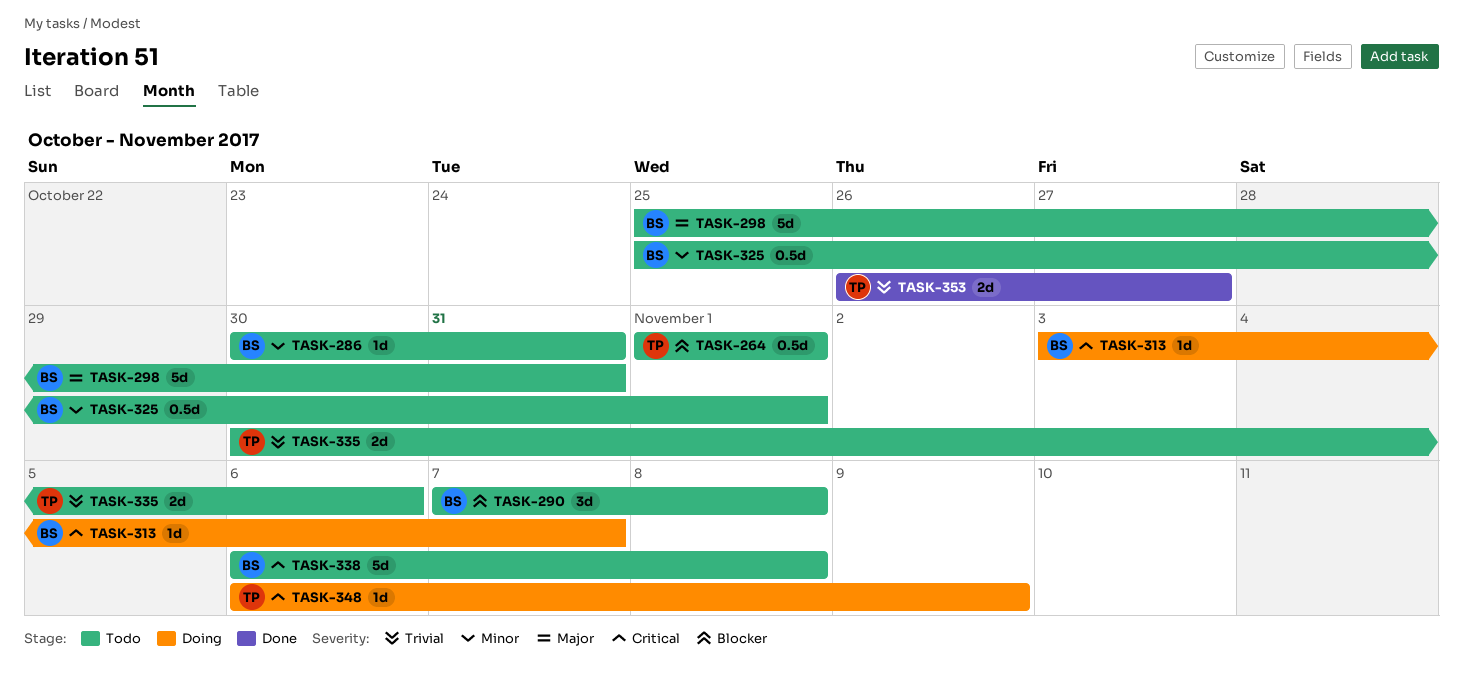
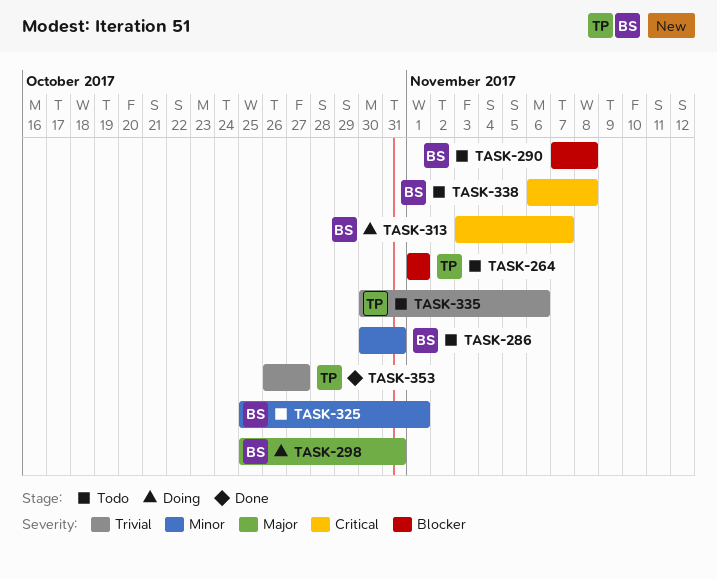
TASK-298, status: Todo -> Doing
TASK-348: present -> none

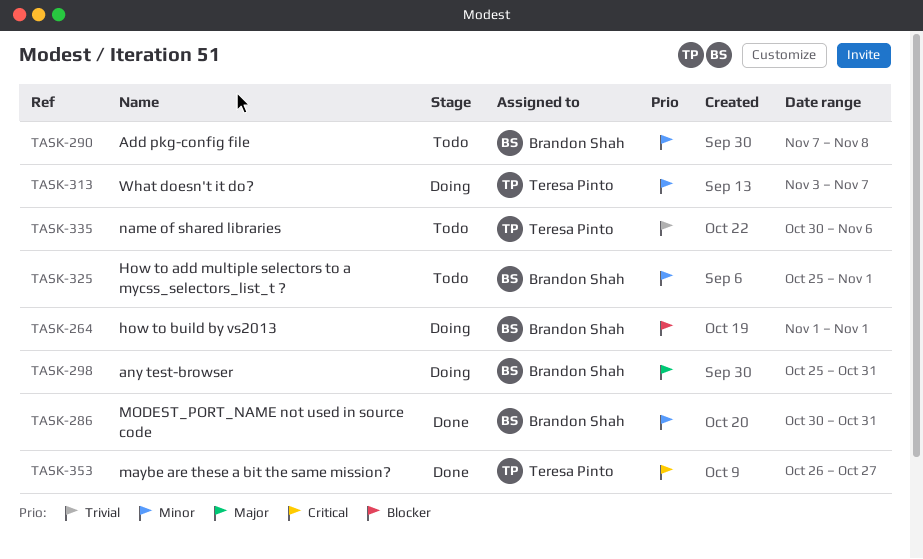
TASK-264, status: Todo -> Doing
TASK-264, owner: Teresa Pinto -> Brandon Shah
TASK-286, status: Todo -> Done
TASK-290, priority: Blocker -> Minor
TASK-313, owner: Brandon Shah -> Teresa Pinto
TASK-313, priority: Critical -> Minor
TASK-338: present -> none
TASK-353, priority: Trivial -> Critical

